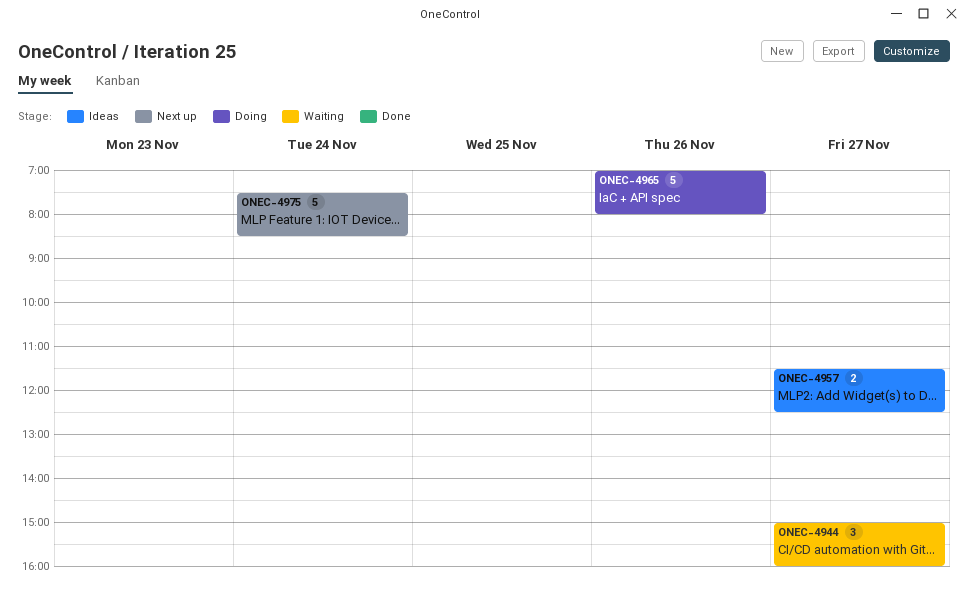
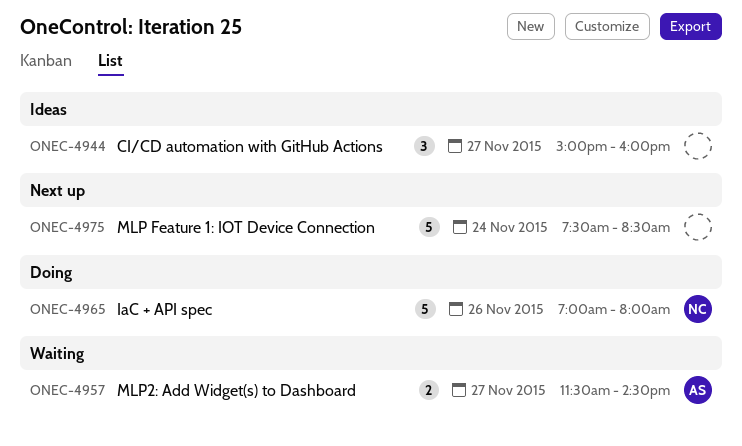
ONEC-4944, status: Waiting -> Ideas
ONEC-4957, status: Ideas -> Waiting
ONEC-4957, ends: 12:30 -> 14:30

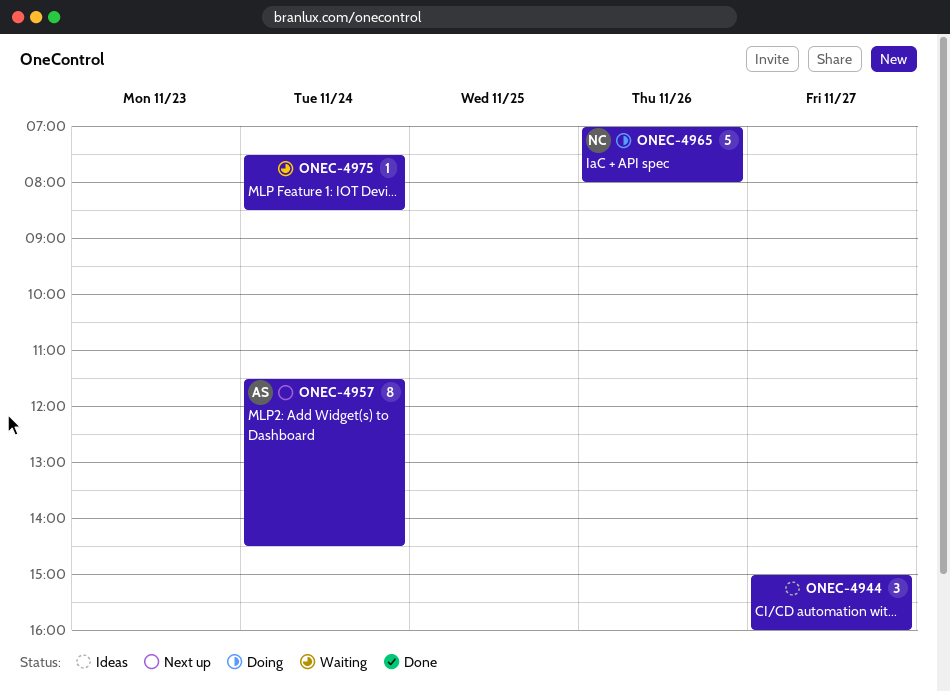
ONEC-4957, status: Waiting -> Next up
ONEC-4957, estimate: 2 -> 8
ONEC-4957, day: Nov 27 -> Nov 24
ONEC-4975, status: Next up -> Waiting
ONEC-4975, estimate: 5 -> 1

